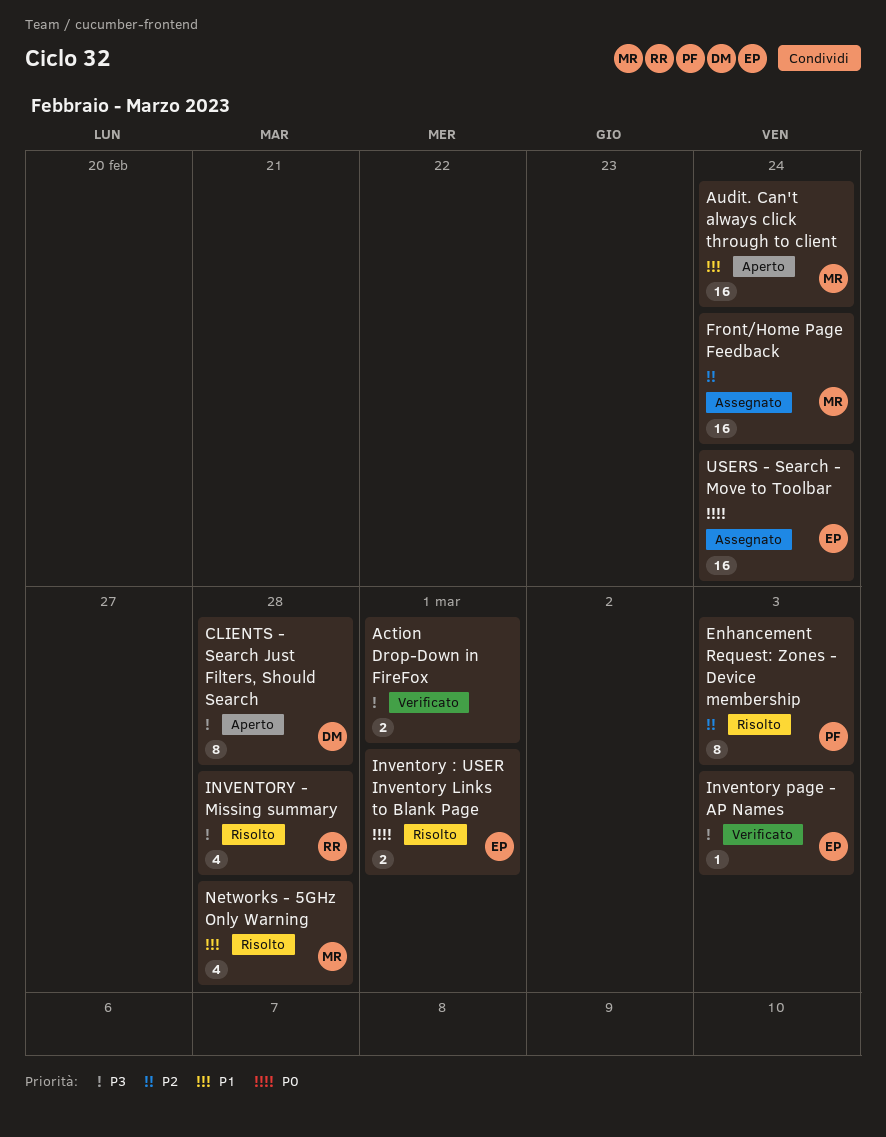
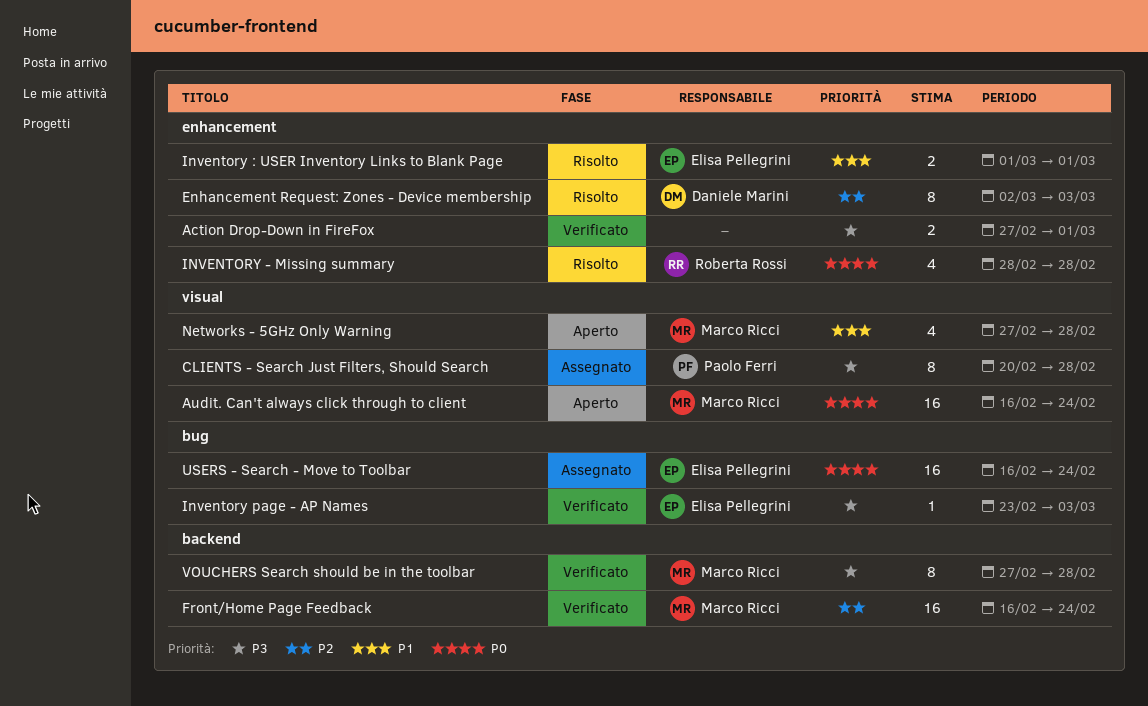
Audit. Can't always click through to client, priority: P1 -> P0
CLIENTS - Search Just Filters, Should Search, status: Aperto -> Assegnato
CLIENTS - Search Just Filters, Should Search, owner: Daniele Marini -> Paolo Ferri
Enhancement Request: Zones - Device membership, owner: Paolo Ferri -> Daniele Marini
Front/Home Page Feedback, status: Assegnato -> Verificato
INVENTORY - Missing summary, priority: P3 -> P0
Inventory : USER Inventory Links to Blank Page, priority: P0 -> P1
Networks - 5GHz Only Warning, status: Risolto -> Aperto
VOUCHERS Search should be in the toolbar: none -> present

